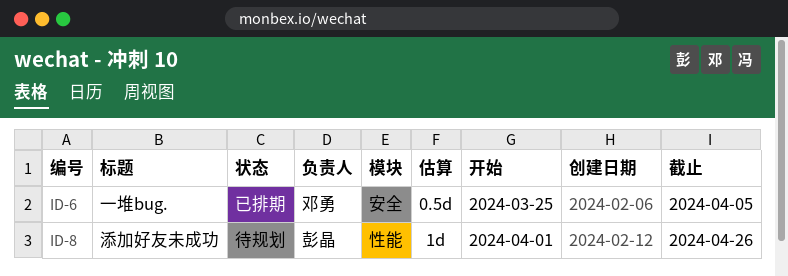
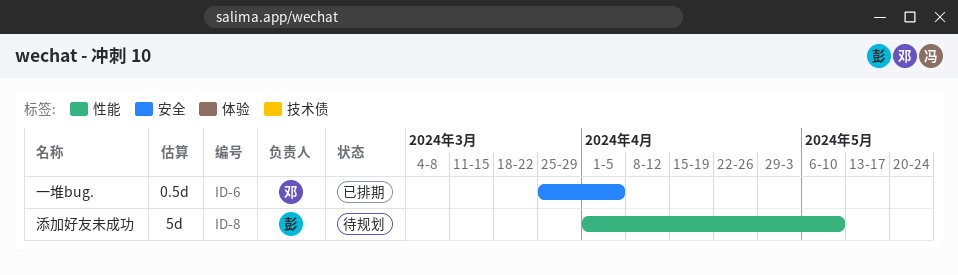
ID-8, estimate: 1d -> 5d
ID-8, due: Apr 26 -> May 10

